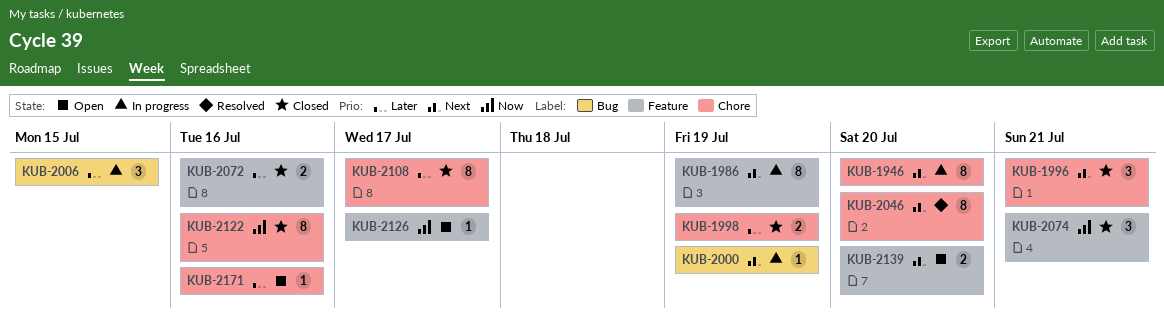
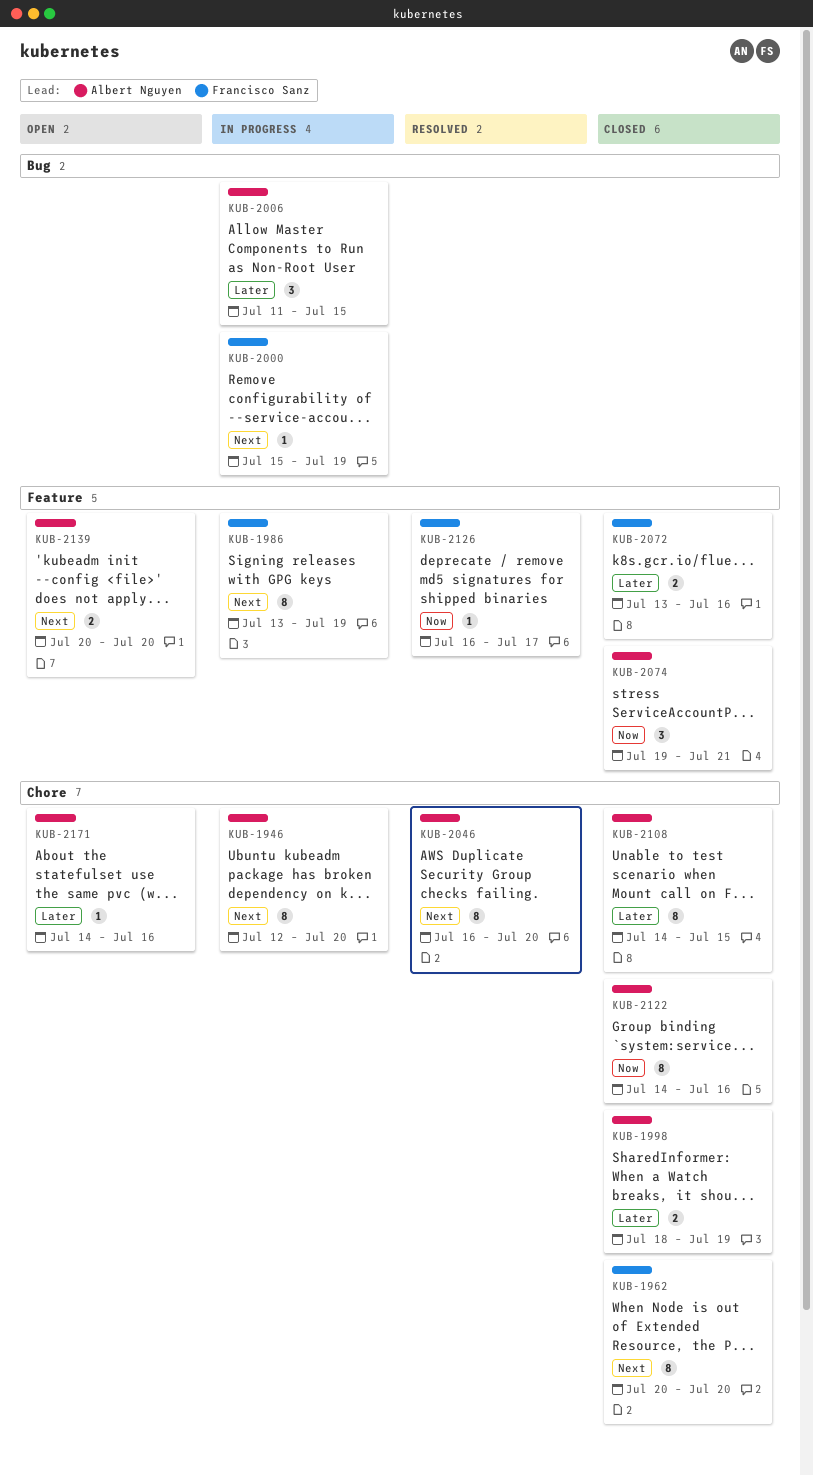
KUB-1962: none -> present
KUB-1996: present -> none
KUB-2108, due: Jul 17 -> Jul 15
KUB-2126, status: Open -> Resolved

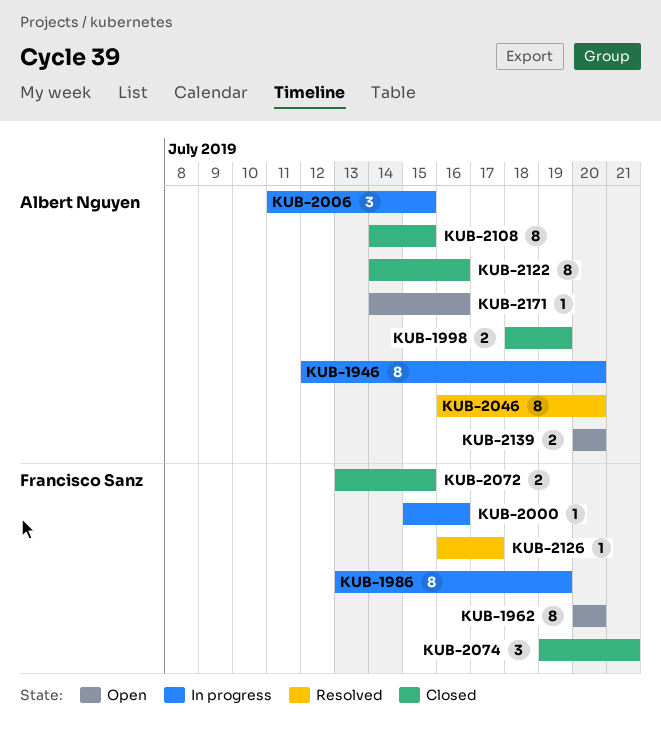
KUB-1962, status: Closed -> Open
KUB-2000, due: Jul 19 -> Jul 16
KUB-2072, due: Jul 16 -> Jul 15
KUB-2074, owner: Albert Nguyen -> Francisco Sanz

